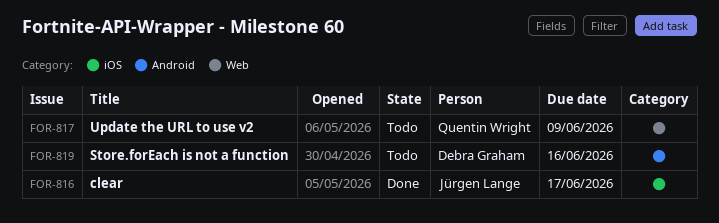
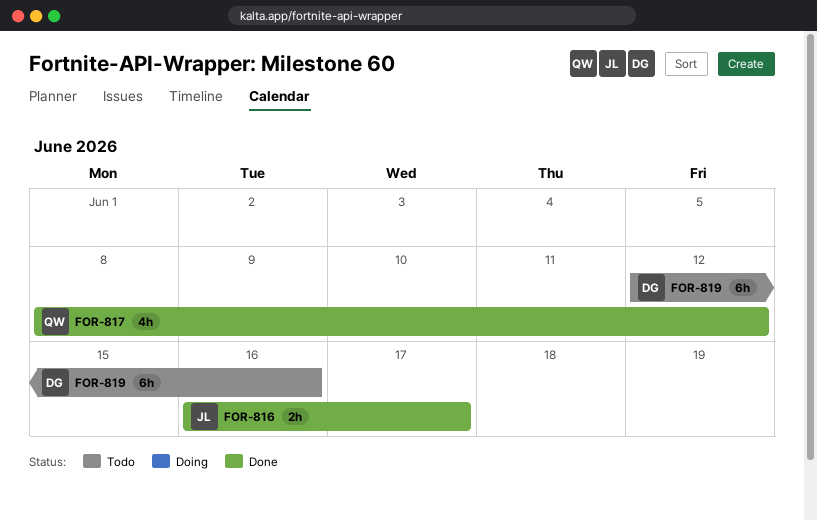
FOR-817, status: Todo -> Done
FOR-817, due: Jun 9 -> Jun 12

